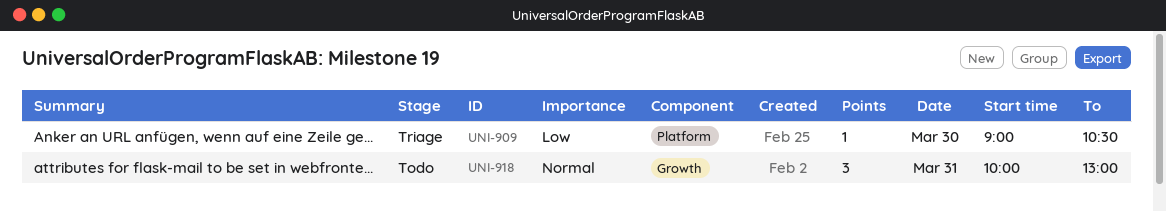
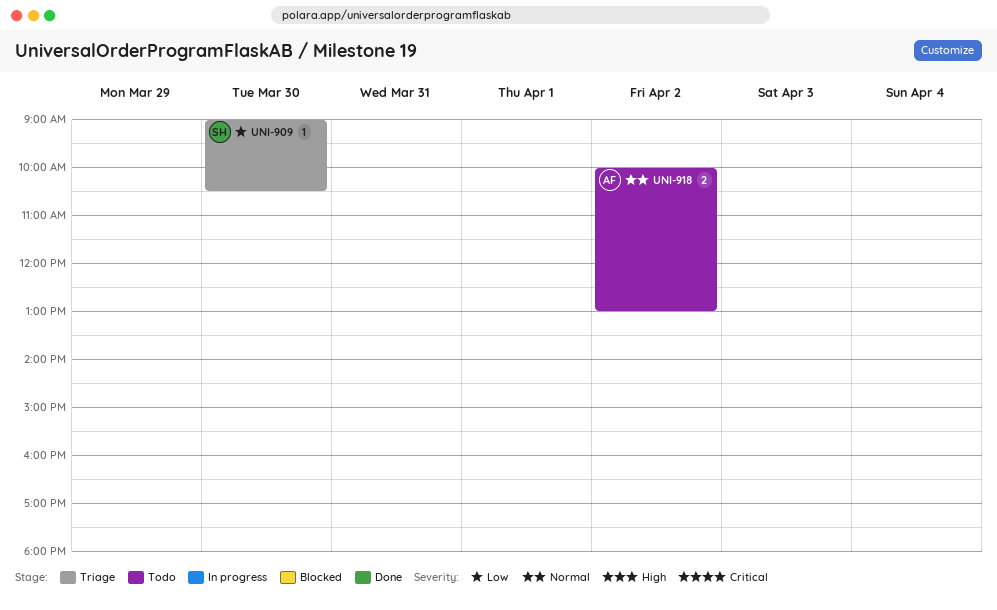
UNI-918, estimate: 3 -> 2
UNI-918, day: Mar 31 -> Apr 2

